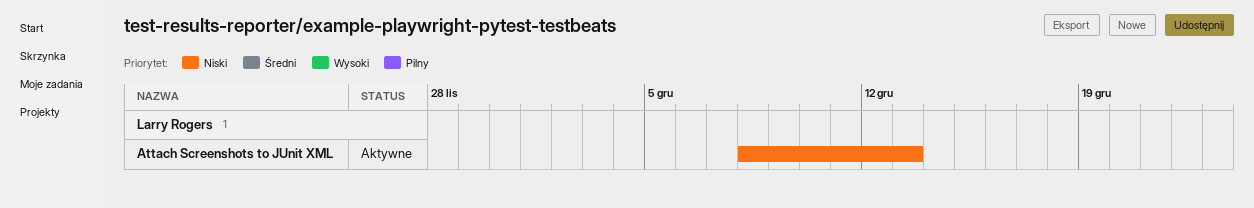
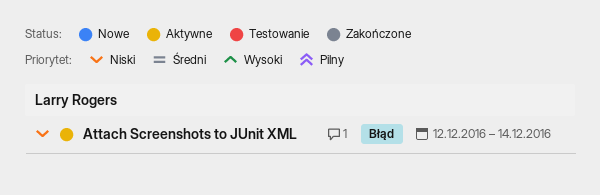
Attach Screenshots to JUnit XML, start: Dec 8 -> Dec 12
Attach Screenshots to JUnit XML, due: Dec 13 -> Dec 14

